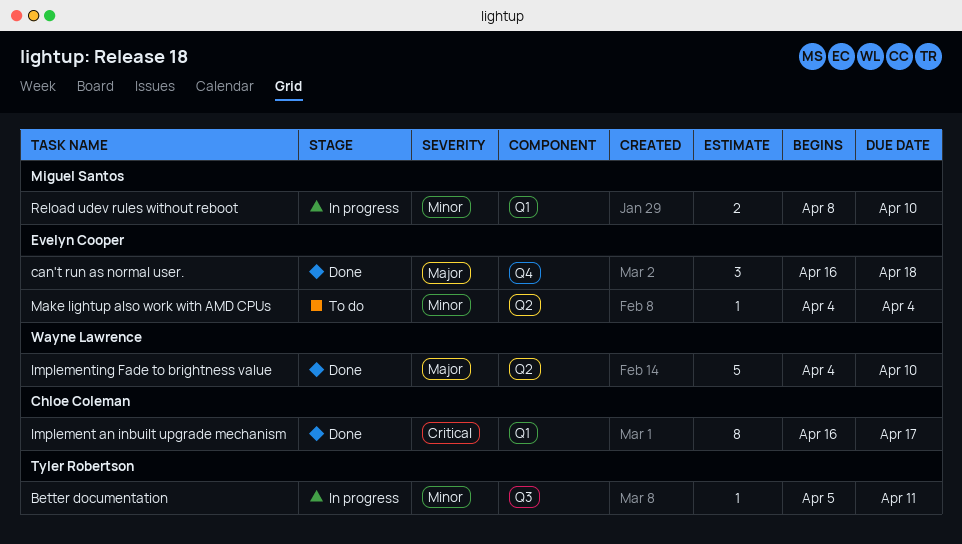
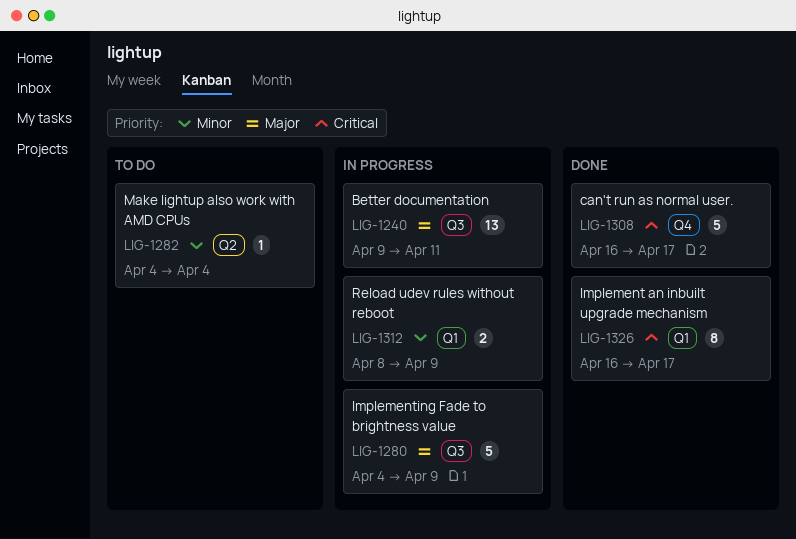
Better documentation, priority: Minor -> Major
Better documentation, estimate: 1 -> 13
Better documentation, start: Apr 5 -> Apr 9
can't run as normal user., priority: Major -> Critical
can't run as normal user., estimate: 3 -> 5
can't run as normal user., due: Apr 18 -> Apr 17
Implementing Fade to brightness value, status: Done -> In progress
Implementing Fade to brightness value, label: Q2 -> Q3
Implementing Fade to brightness value, due: Apr 10 -> Apr 9
Reload udev rules without reboot, due: Apr 10 -> Apr 9

